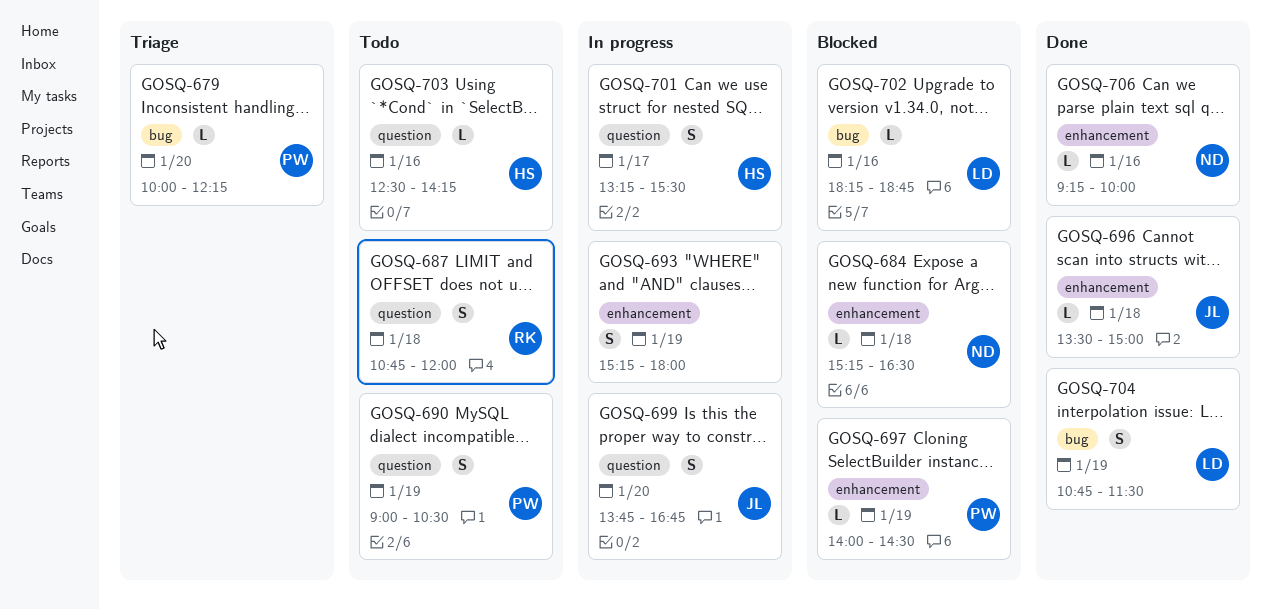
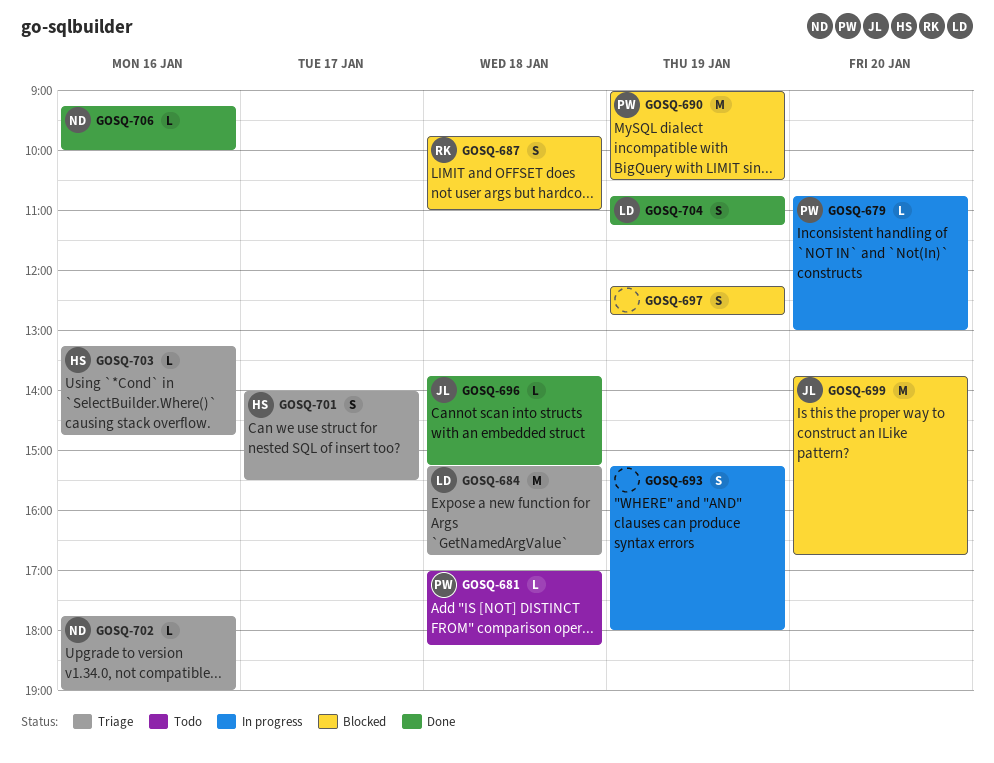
GOSQ-679, status: Triage -> In progress
GOSQ-679, begins: 10:00 -> 10:45
GOSQ-679, ends: 12:15 -> 13:00
GOSQ-681: none -> present
GOSQ-684, status: Blocked -> Triage
GOSQ-684, owner: ND -> LD
GOSQ-684, estimate: L -> M
GOSQ-684, ends: 16:30 -> 16:45
GOSQ-687, status: Todo -> Blocked
GOSQ-687, begins: 10:45 -> 09:45
GOSQ-687, ends: 12:00 -> 11:00
GOSQ-690, status: Todo -> Blocked
GOSQ-690, estimate: S -> M
GOSQ-696, begins: 13:30 -> 13:45
GOSQ-696, ends: 15:00 -> 15:15
GOSQ-697, owner: PW -> none
GOSQ-697, estimate: L -> S
GOSQ-697, begins: 14:00 -> 12:15
GOSQ-697, ends: 14:30 -> 12:45
GOSQ-699, status: In progress -> Blocked
GOSQ-699, estimate: S -> M
GOSQ-701, status: In progress -> Triage
GOSQ-701, begins: 13:15 -> 14:00
GOSQ-702, status: Blocked -> Triage
GOSQ-702, owner: LD -> ND
GOSQ-702, begins: 18:15 -> 17:45
GOSQ-702, ends: 18:45 -> 19:00
GOSQ-703, status: Todo -> Triage
GOSQ-703, begins: 12:30 -> 13:15
GOSQ-703, ends: 14:15 -> 14:45
GOSQ-704, ends: 11:30 -> 11:15

